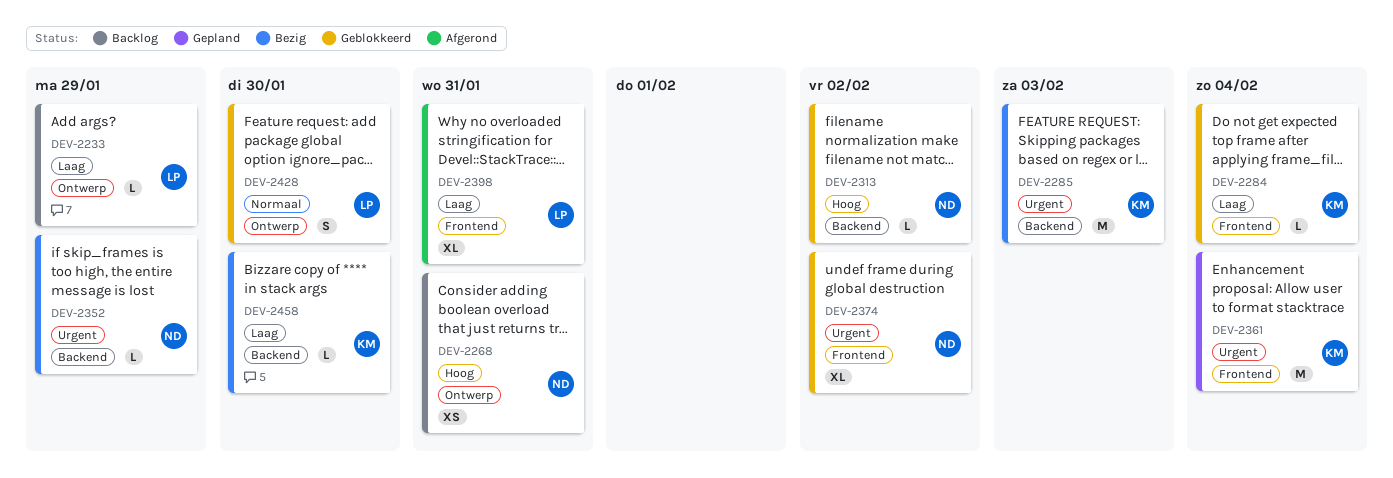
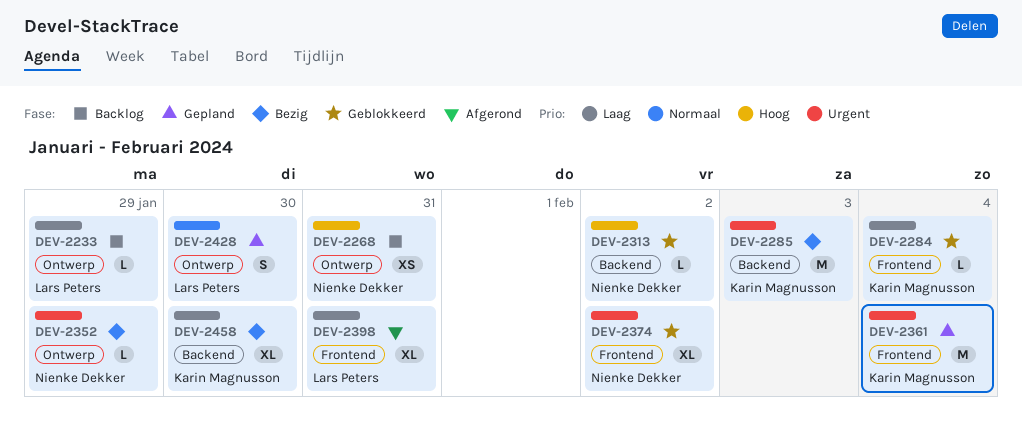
DEV-2352, label: Backend -> Ontwerp
DEV-2428, status: Geblokkeerd -> Gepland
DEV-2458, estimate: L -> XL

